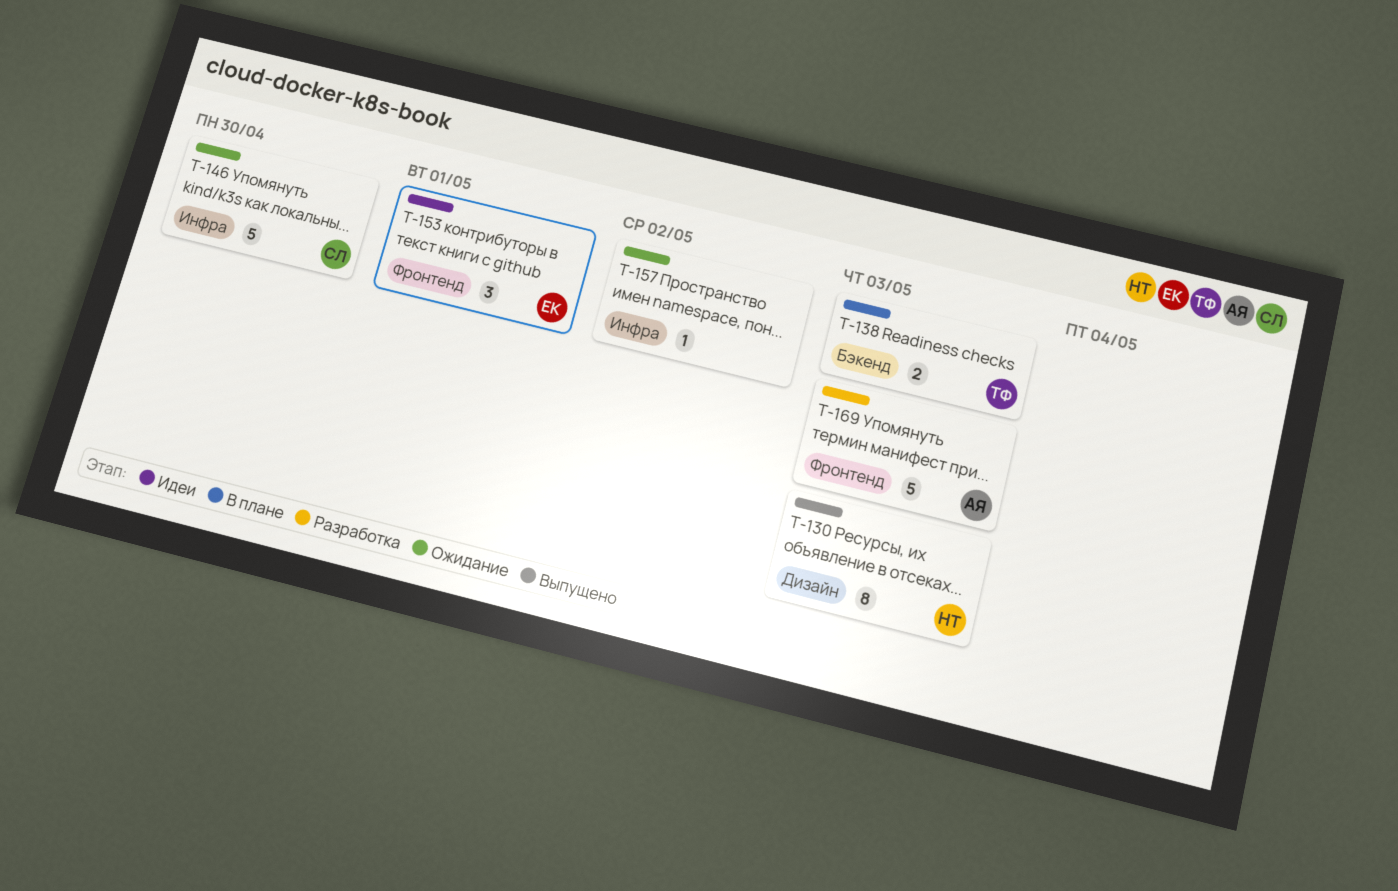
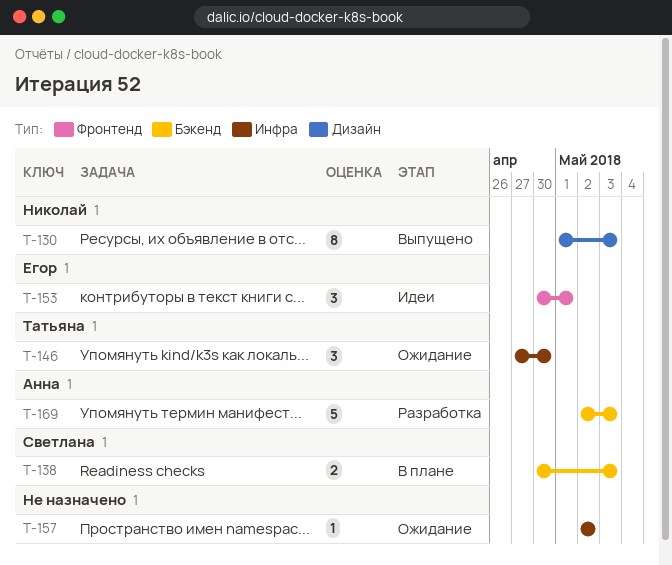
T-138, owner: Татьяна -> Светлана
T-146, owner: Светлана -> Татьяна
T-146, estimate: 5 -> 3
T-169, label: Фронтенд -> Бэкенд

